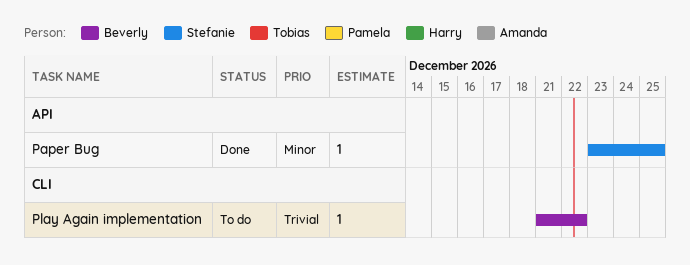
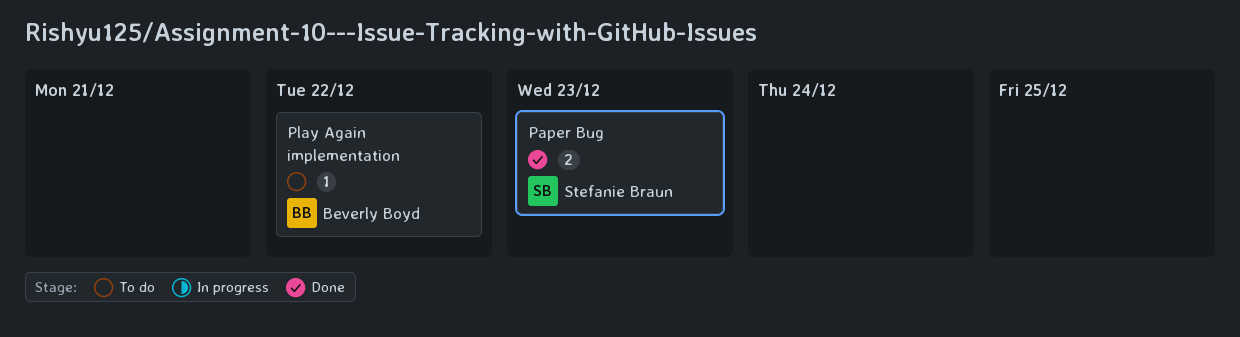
Paper Bug, estimate: 1 -> 2
Paper Bug, due: Dec 25 -> Dec 23

